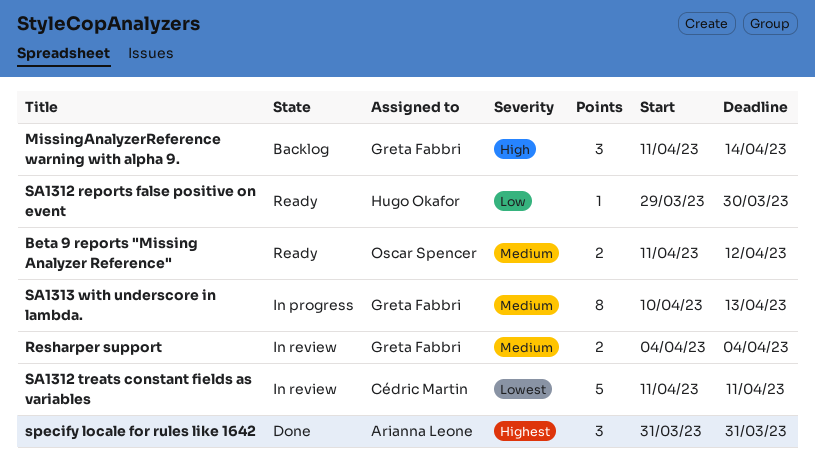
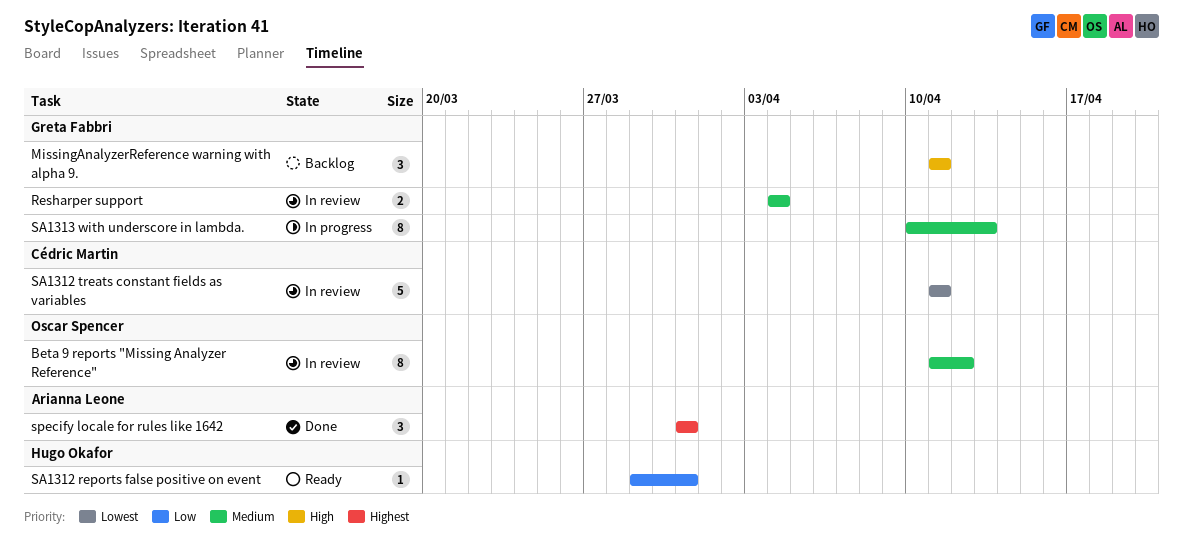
Beta 9 reports "Missing Analyzer Reference", status: Ready -> In review
Beta 9 reports "Missing Analyzer Reference", estimate: 2 -> 8
MissingAnalyzerReference warning with alpha 9., due: Apr 14 -> Apr 11
SA1312 reports false positive on event, due: Mar 30 -> Mar 31

